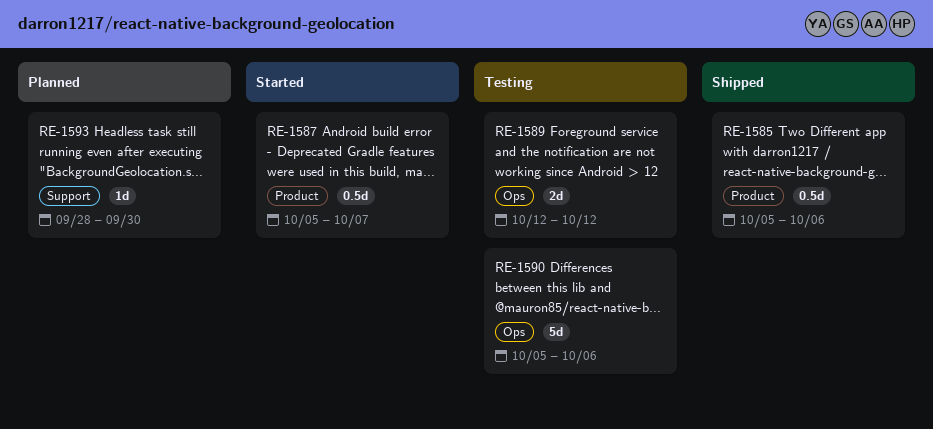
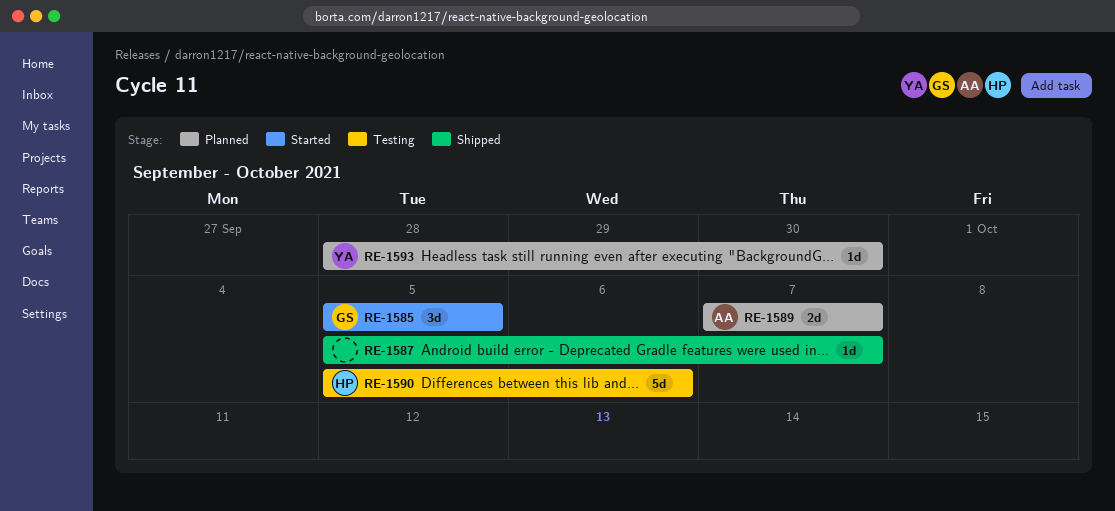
RE-1585, status: Shipped -> Started
RE-1585, estimate: 0.5d -> 3d
RE-1585, due: Oct 6 -> Oct 5
RE-1587, status: Started -> Shipped
RE-1587, estimate: 0.5d -> 1d
RE-1589, status: Testing -> Planned
RE-1589, start: Oct 12 -> Oct 7
RE-1589, due: Oct 12 -> Oct 7

